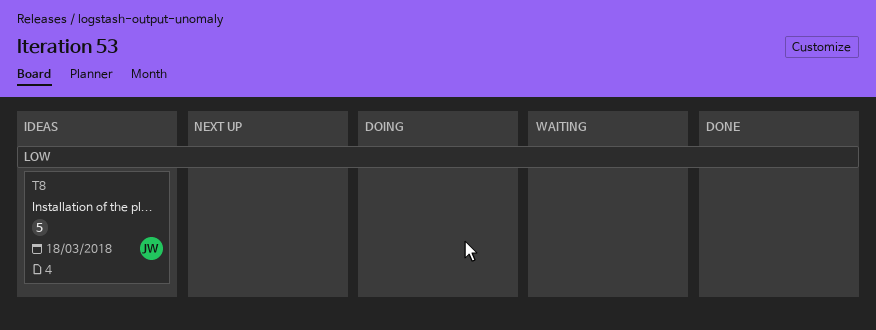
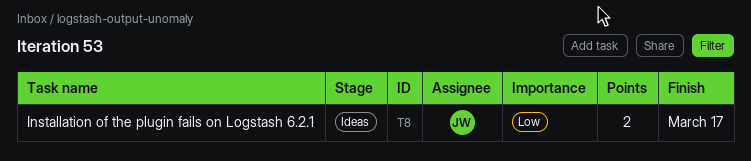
T8, estimate: 5 -> 2
T8, due: Mar 18 -> Mar 17

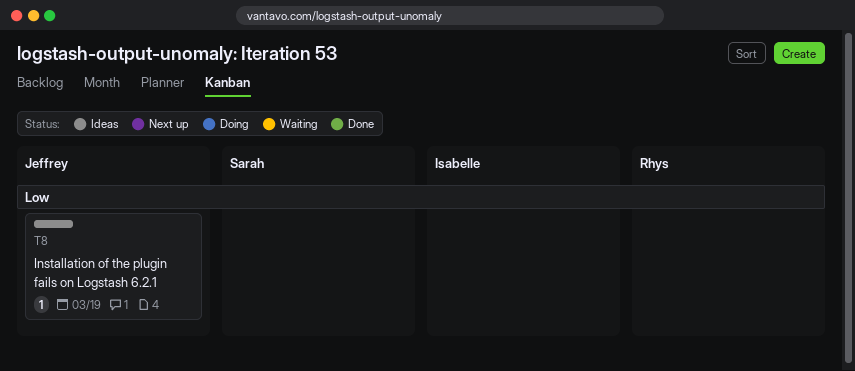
T8, estimate: 2 -> 1
T8, due: Mar 17 -> Mar 19

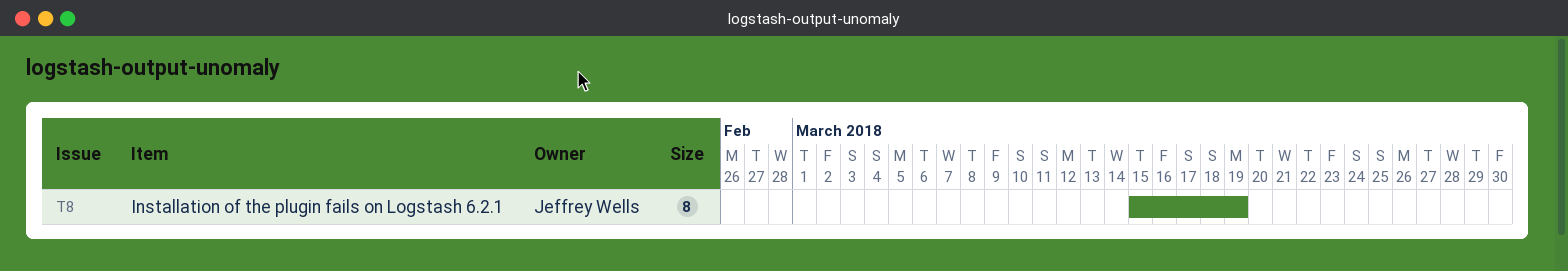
T8, estimate: 1 -> 8

